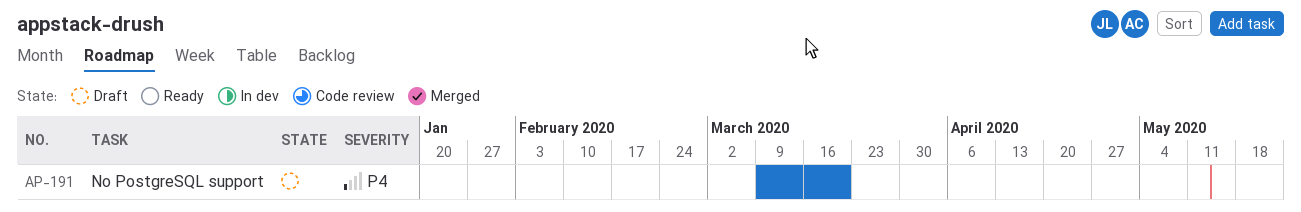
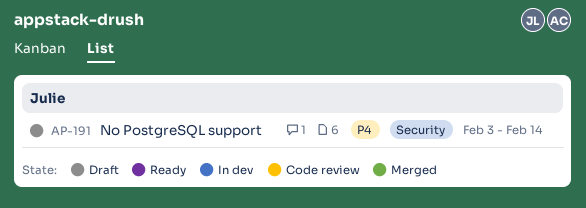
AP-191, start: Mar 9 -> Feb 3
AP-191, due: Mar 20 -> Feb 14

